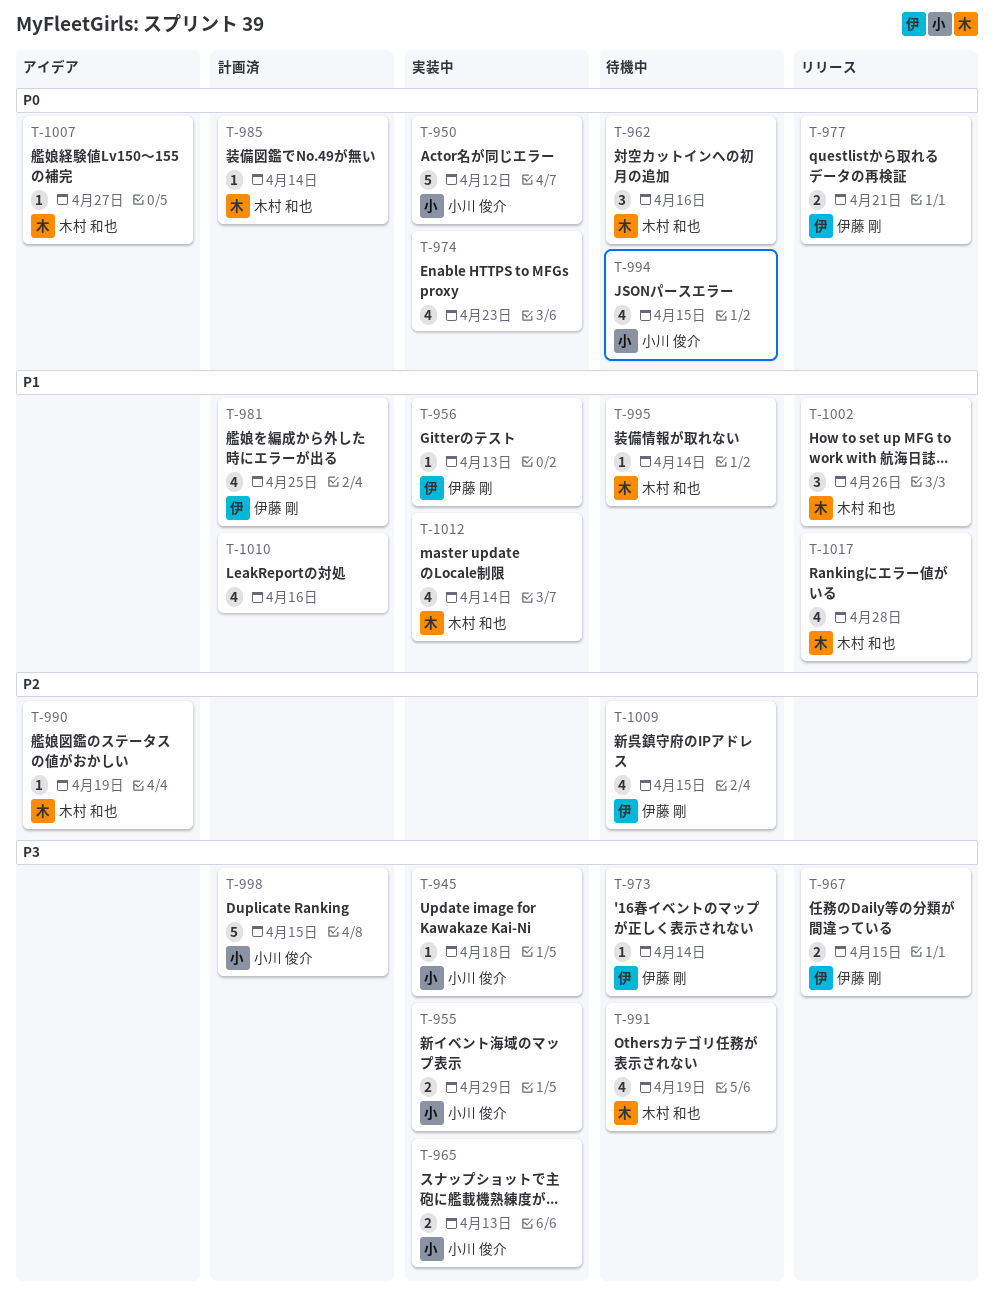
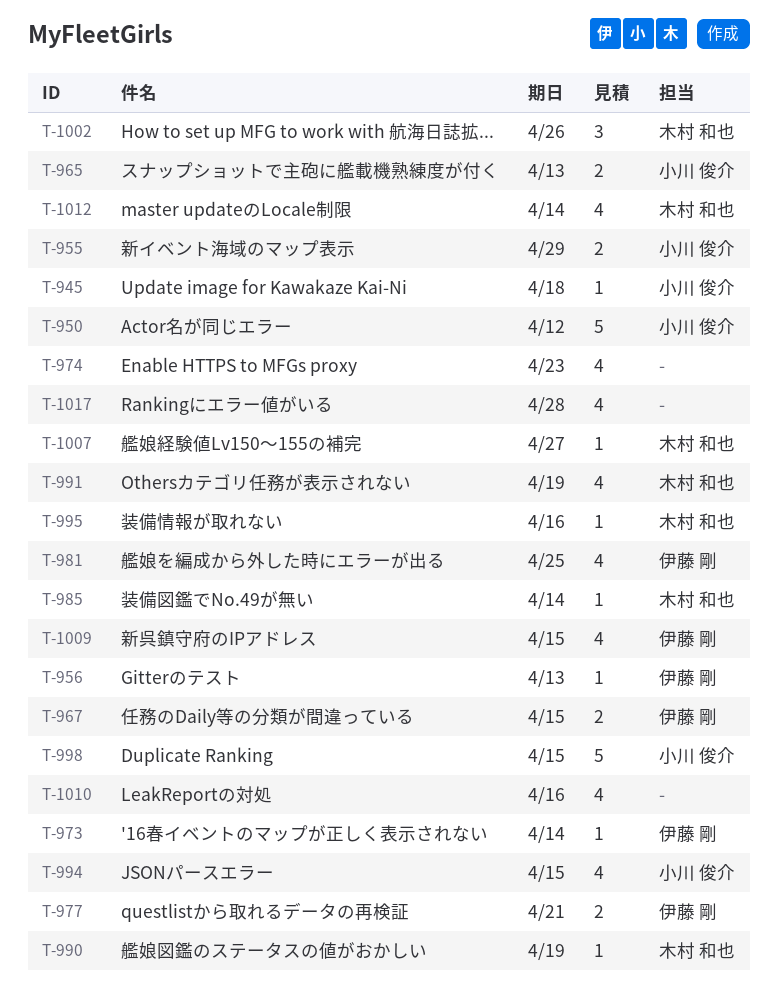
T-962: present -> none
T-995, due: Apr 14 -> Apr 16
T-1017, owner: 木村 和也 -> none

